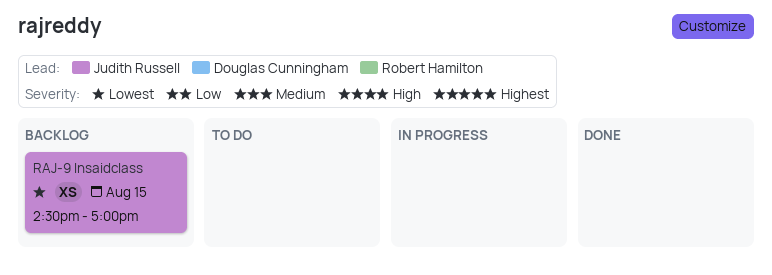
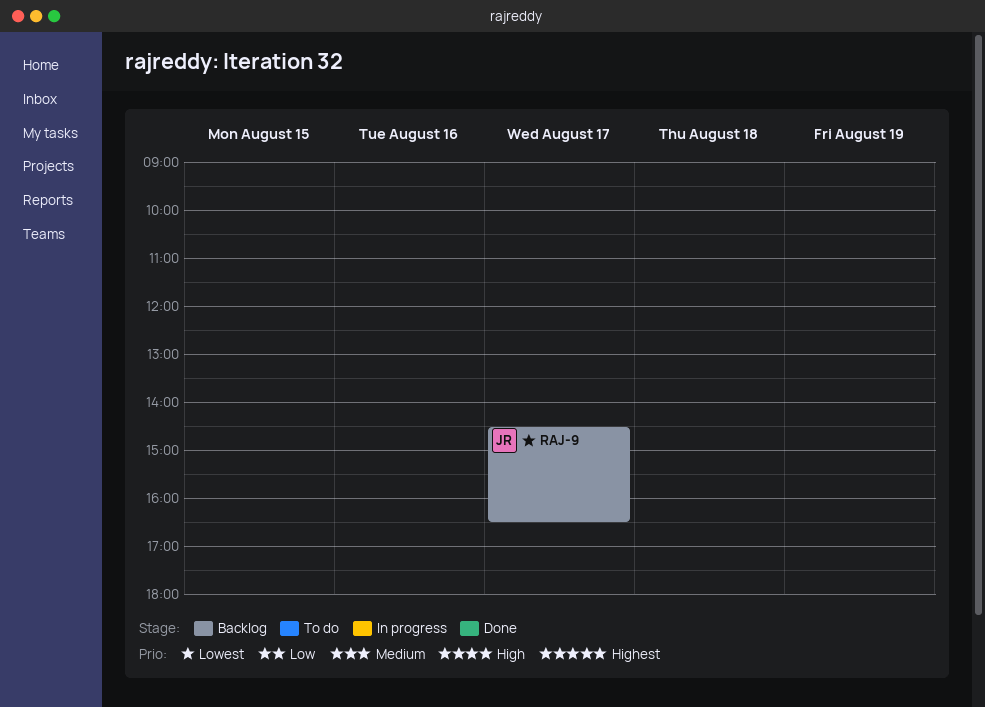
RAJ-9, day: Aug 15 -> Aug 17
RAJ-9, ends: 17:00 -> 16:30

